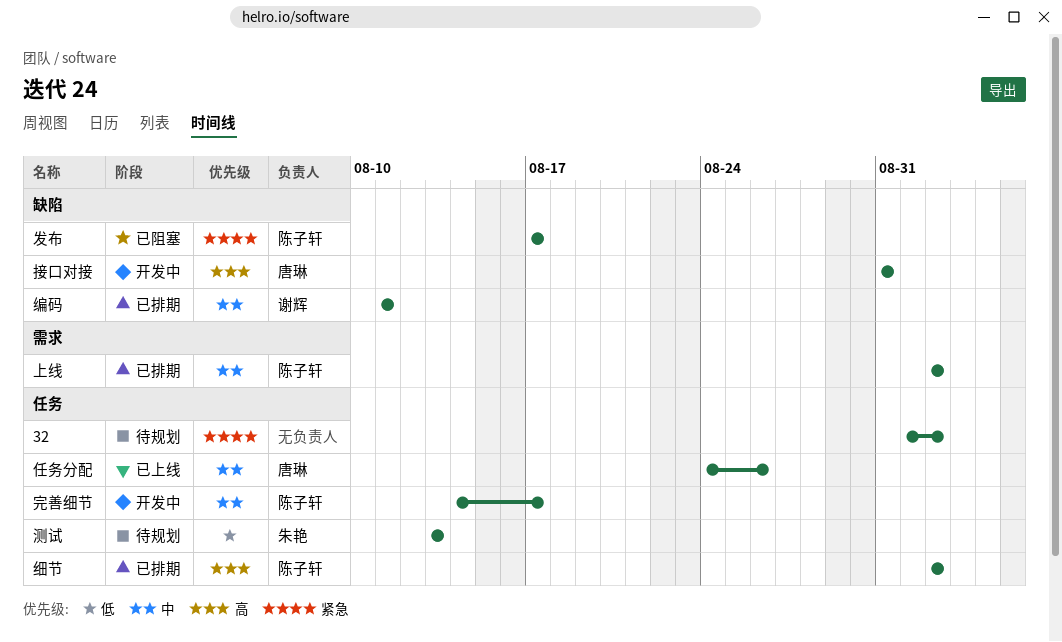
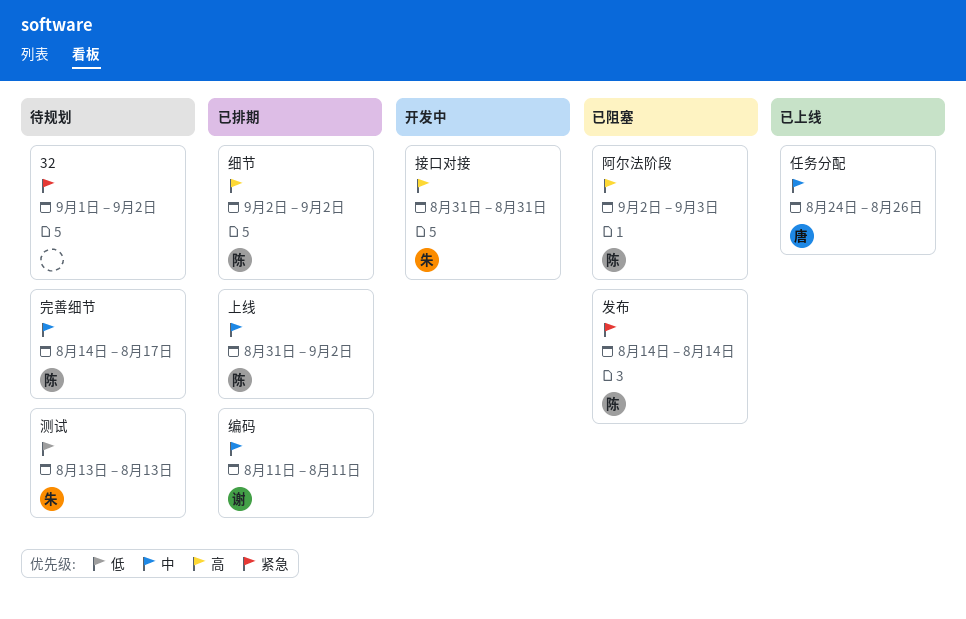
上线, start: Sep 2 -> Aug 31
发布, start: Aug 17 -> Aug 14
发布, due: Aug 17 -> Aug 14
完善细节, status: 开发中 -> 待规划
接口对接, owner: 唐琳 -> 朱艳
阿尔法阶段: none -> present

